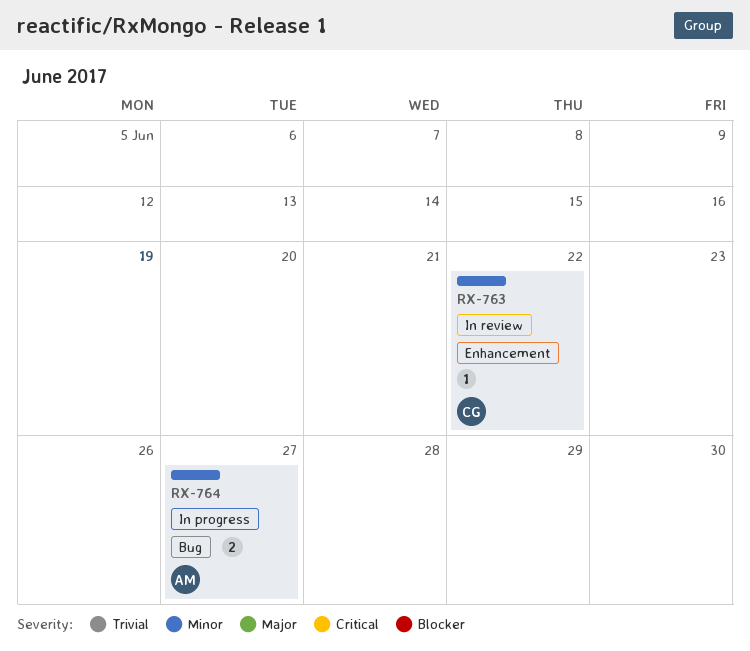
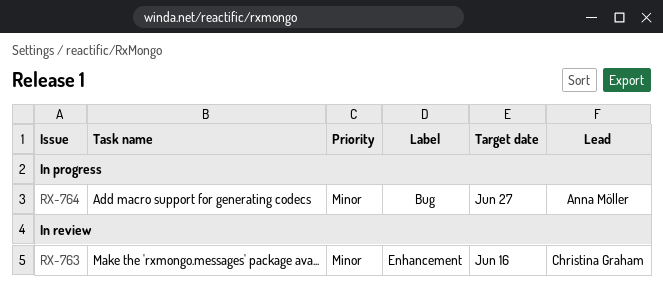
RX-763, due: Jun 22 -> Jun 16

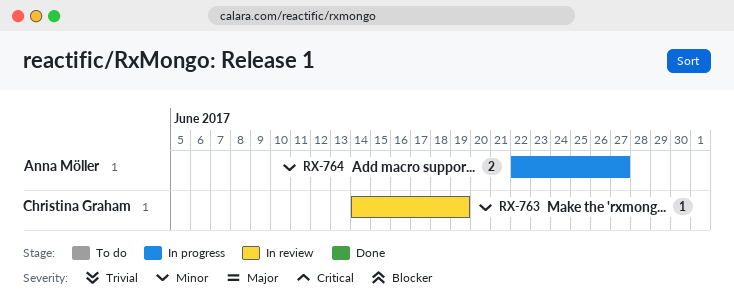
RX-763, due: Jun 16 -> Jun 19

